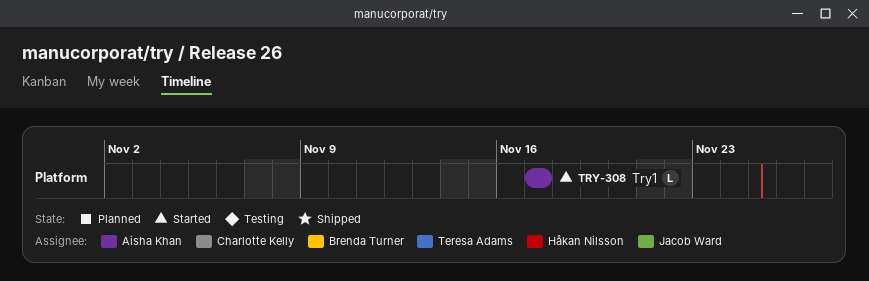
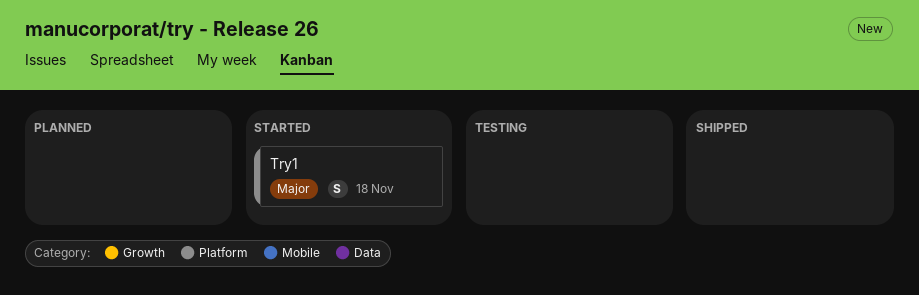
Try1, estimate: L -> S
Try1, due: Nov 17 -> Nov 18

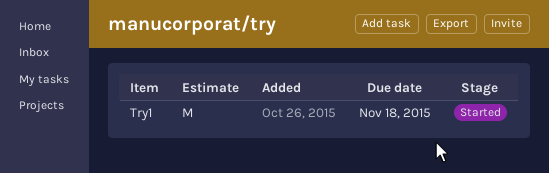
Try1, estimate: S -> M

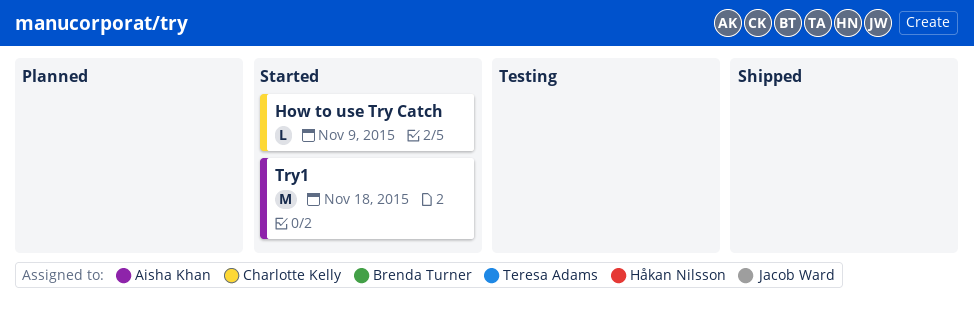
How to use Try Catch: none -> present

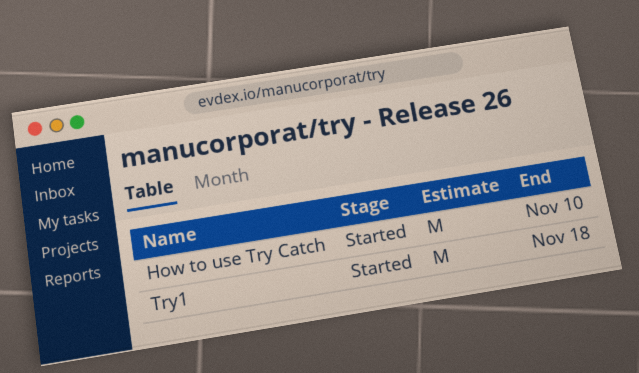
How to use Try Catch, estimate: L -> M
How to use Try Catch, due: Nov 9 -> Nov 10

